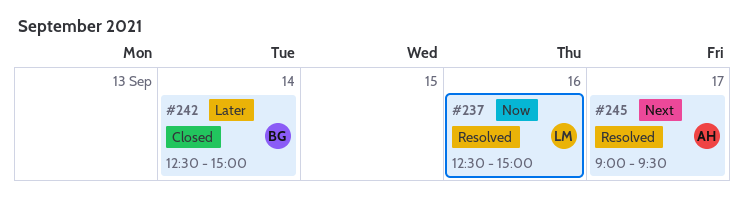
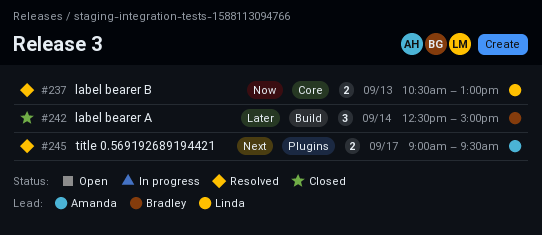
#237, day: Sep 16 -> Sep 13
#237, begins: 12:30 -> 10:30
#237, ends: 15:00 -> 13:00

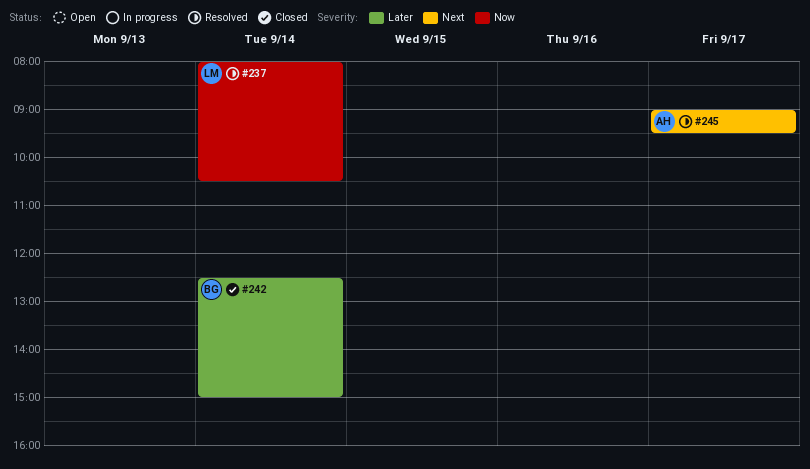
#237, day: Sep 13 -> Sep 14
#237, begins: 10:30 -> 08:00
#237, ends: 13:00 -> 10:30

